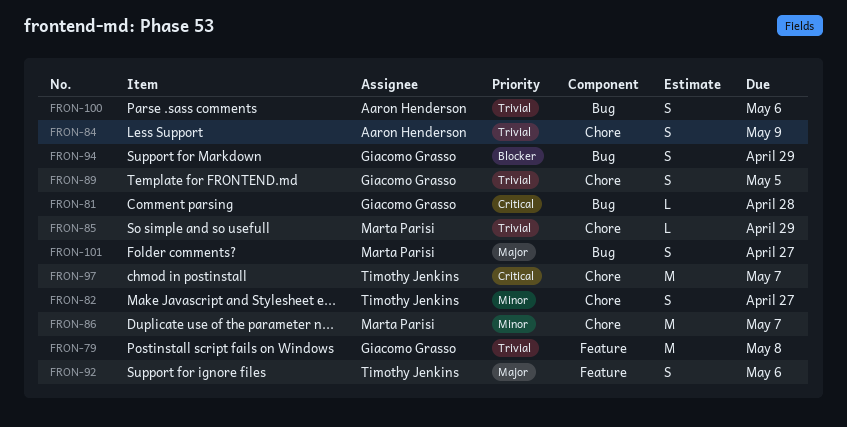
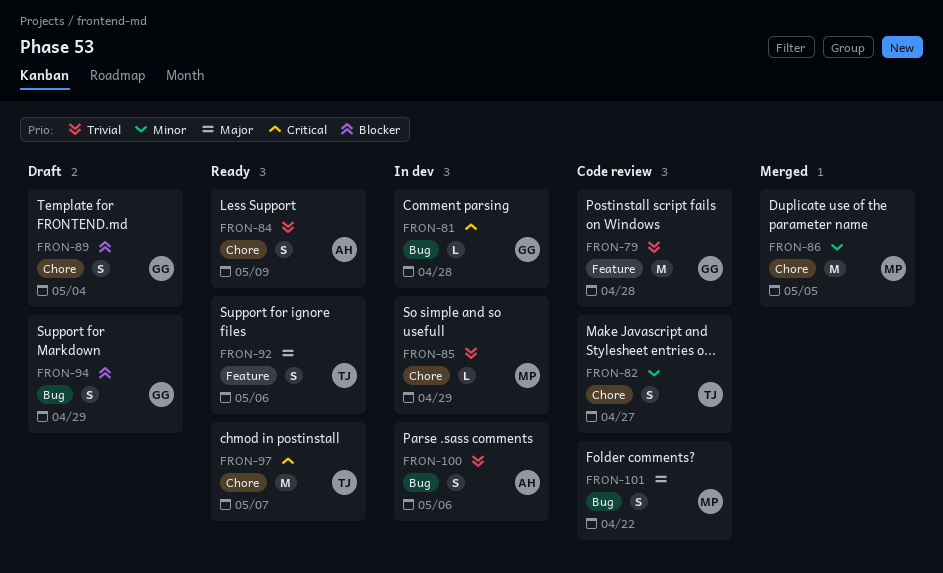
FRON-79, due: May 8 -> Apr 28
FRON-86, due: May 7 -> May 5
FRON-89, priority: Trivial -> Blocker
FRON-89, due: May 5 -> May 4
FRON-101, due: Apr 27 -> Apr 22

